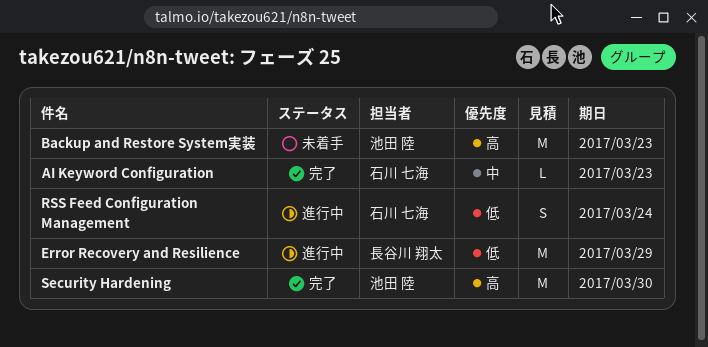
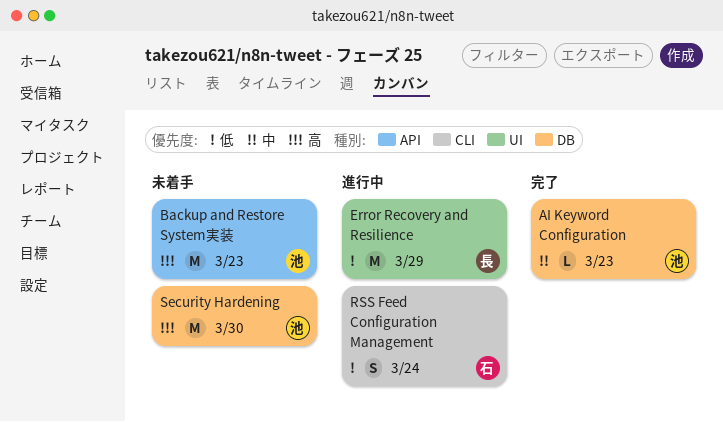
AI Keyword Configuration, owner: 石川 七海 -> 池田 陸
Security Hardening, status: 完了 -> 未着手

